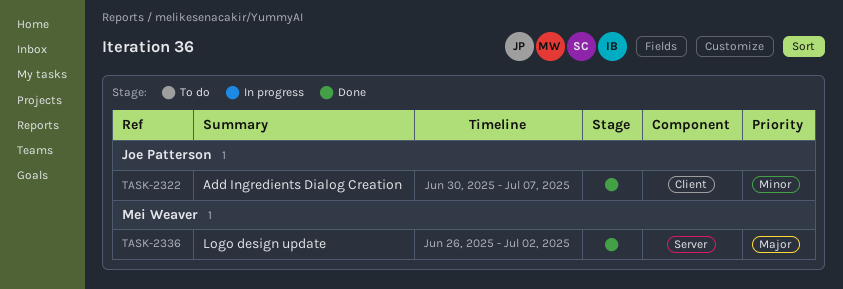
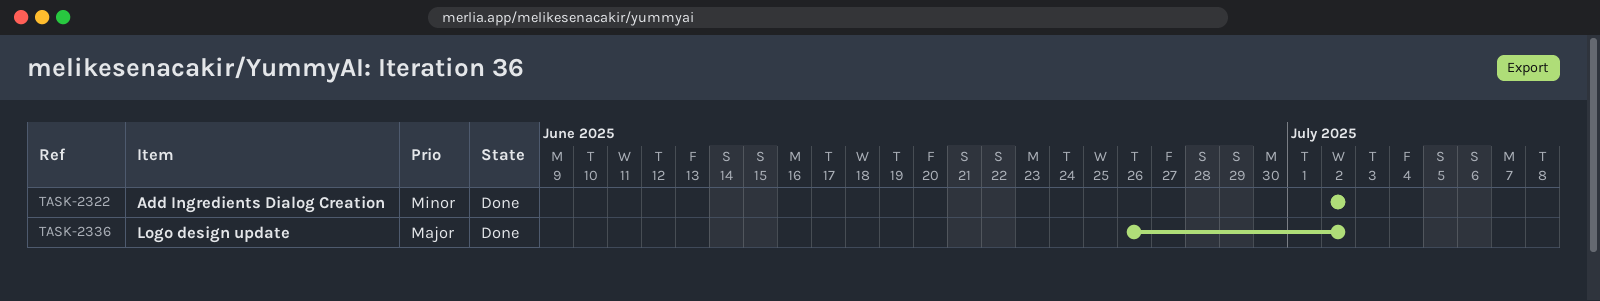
TASK-2322, start: Jun 30 -> Jul 2
TASK-2322, due: Jul 7 -> Jul 2

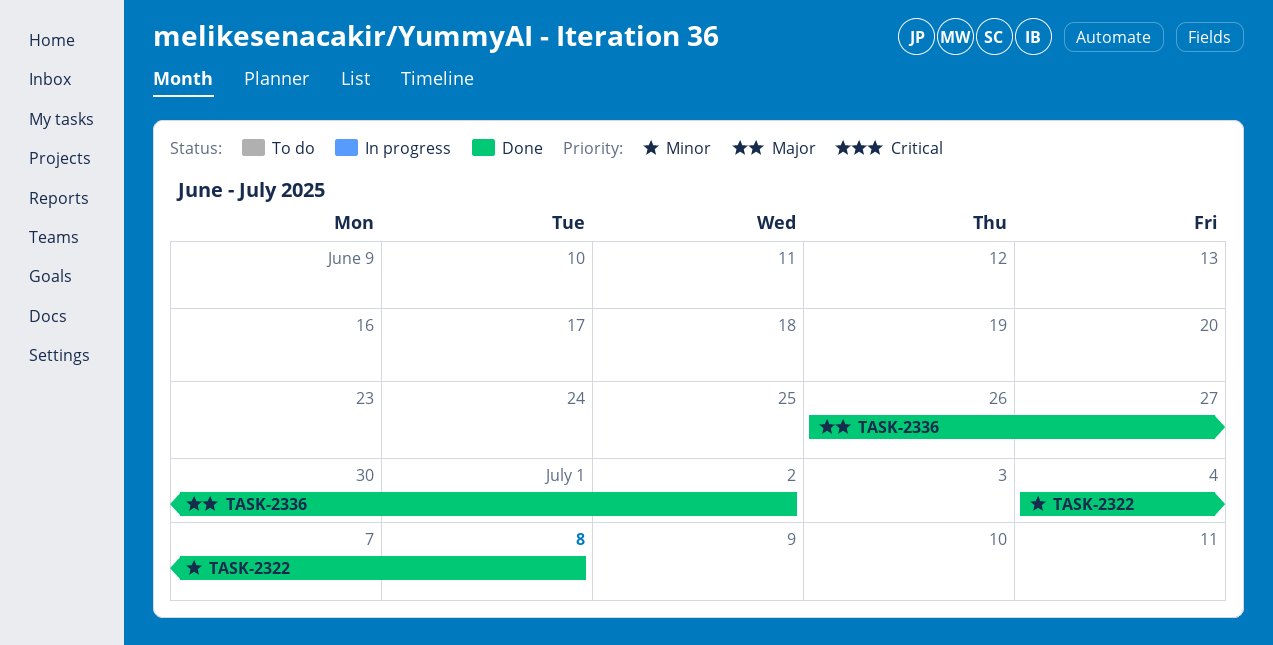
TASK-2322, start: Jul 2 -> Jul 4
TASK-2322, due: Jul 2 -> Jul 8

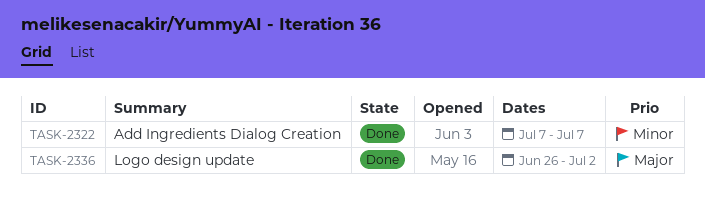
TASK-2322, start: Jul 4 -> Jul 7
TASK-2322, due: Jul 8 -> Jul 7

